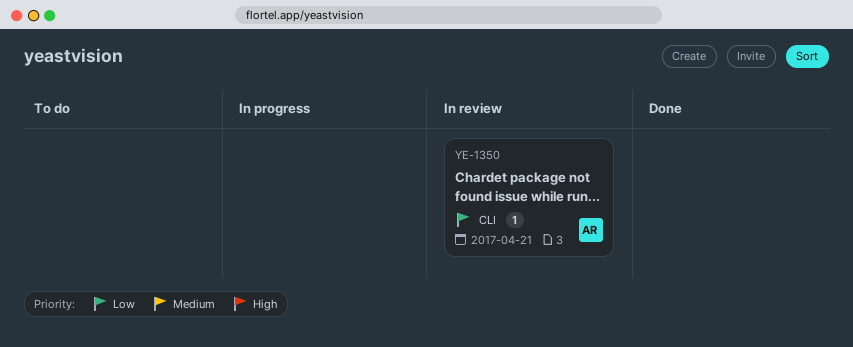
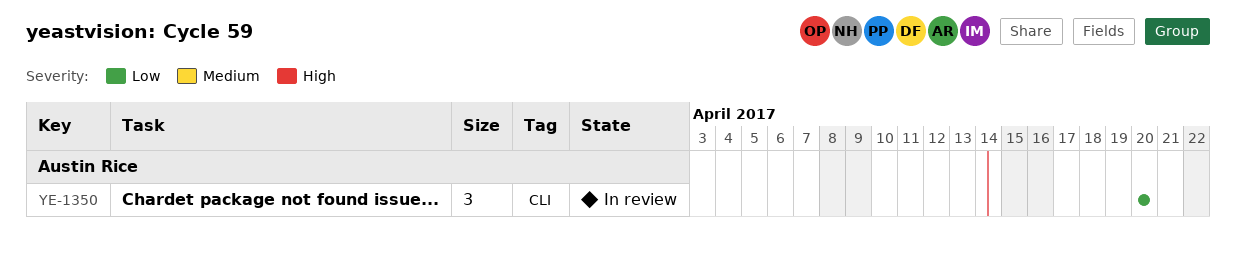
YE-1350, estimate: 1 -> 3
YE-1350, due: Apr 21 -> Apr 20

